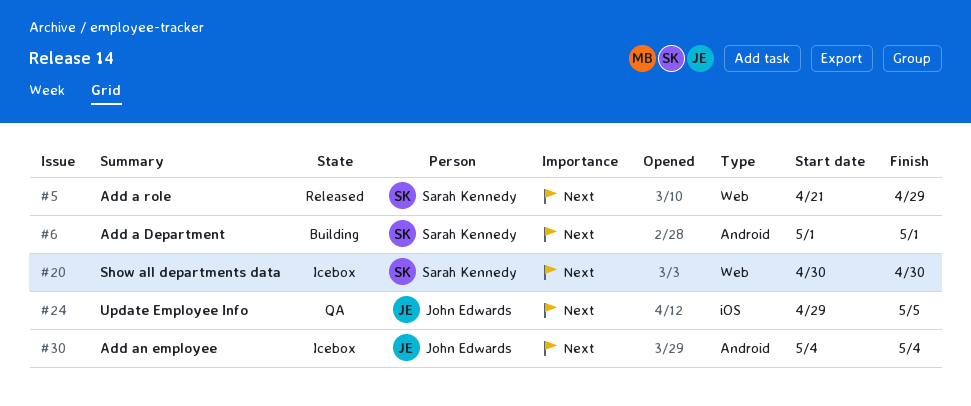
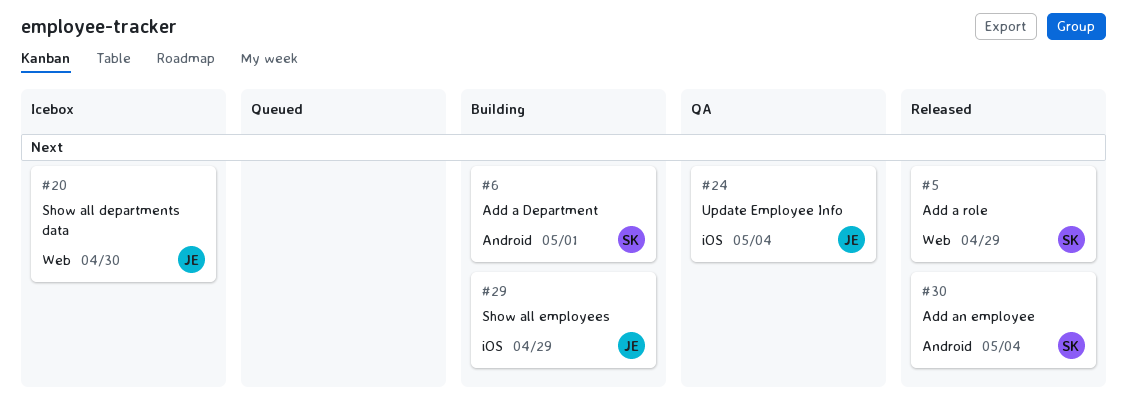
#20, owner: Sarah Kennedy -> John Edwards
#24, due: May 5 -> May 4
#29: none -> present
#30, status: Icebox -> Released
#30, owner: John Edwards -> Sarah Kennedy

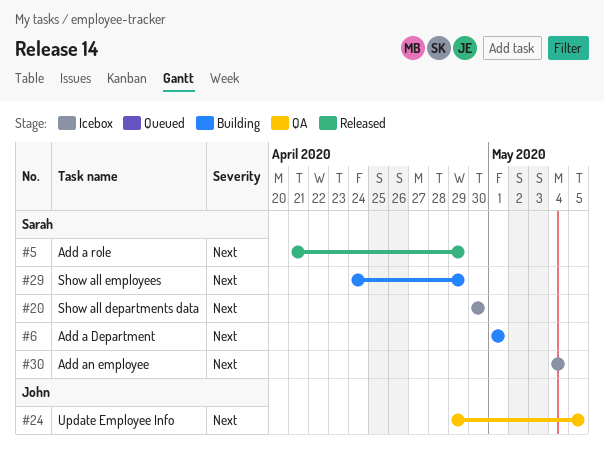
#20, owner: John -> Sarah
#24, due: May 4 -> May 5
#29, owner: John -> Sarah
#30, status: Released -> Icebox

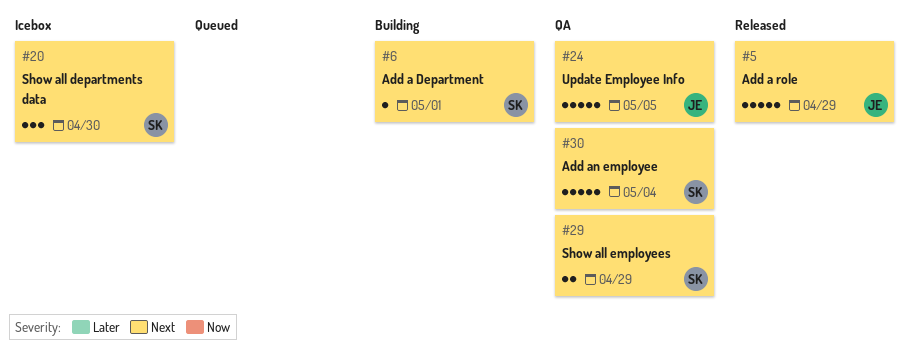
#5, owner: Sarah -> John
#29, status: Building -> QA
#30, status: Icebox -> QA

